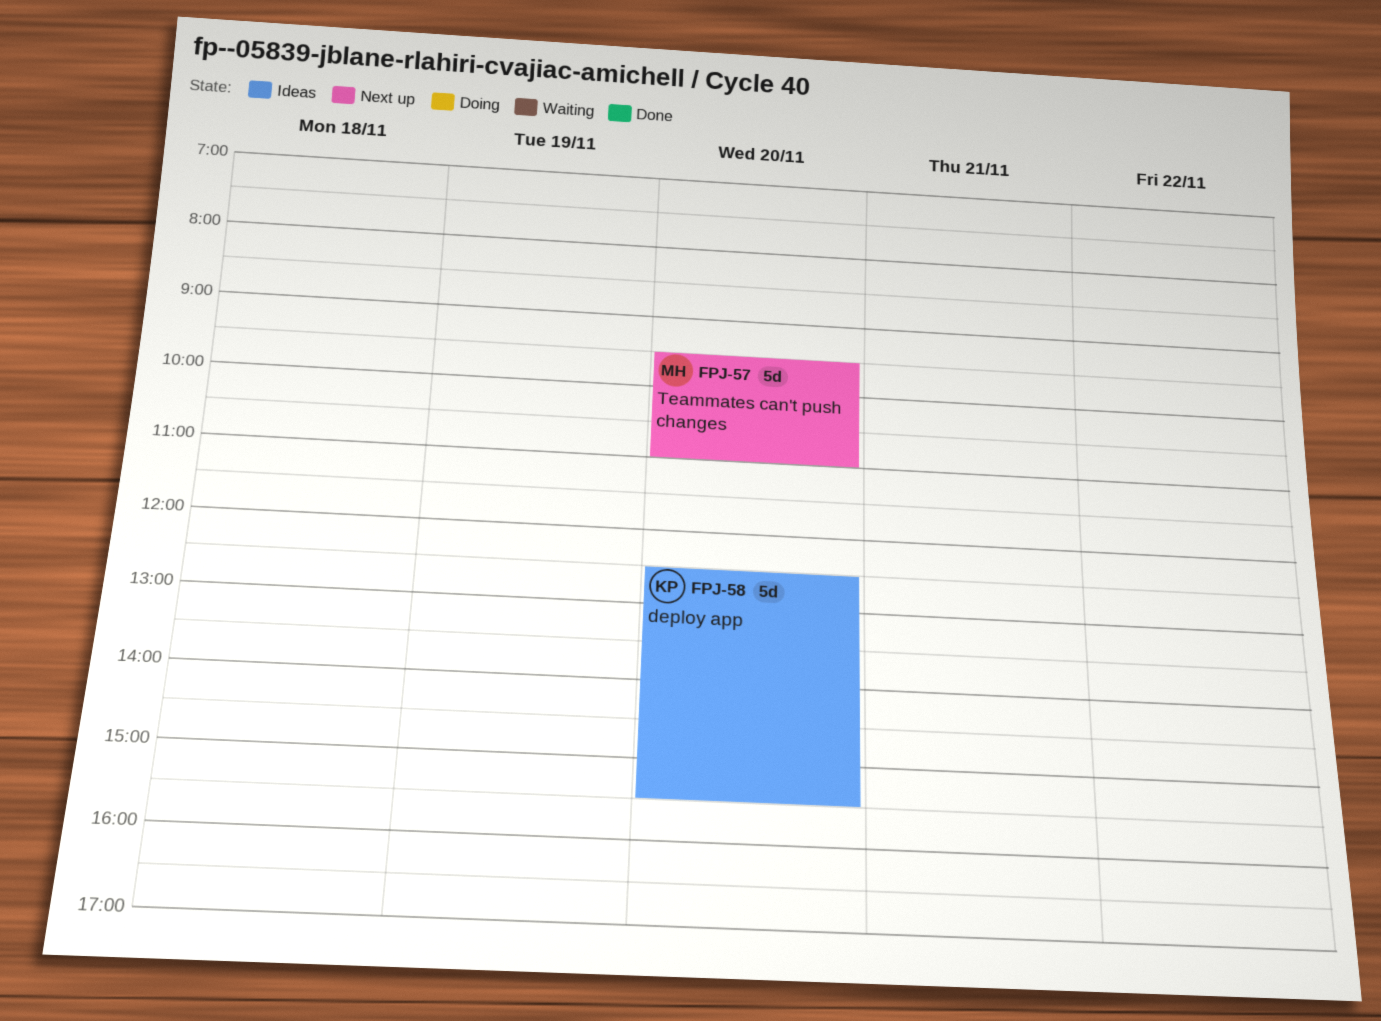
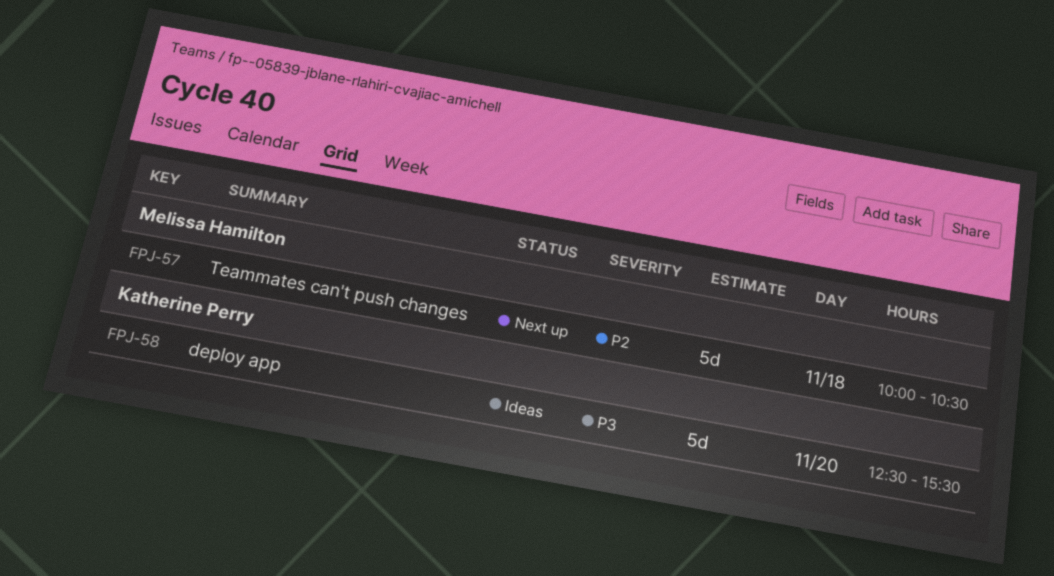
FPJ-57, day: Nov 20 -> Nov 18
FPJ-57, begins: 09:30 -> 10:00
FPJ-57, ends: 11:00 -> 10:30

